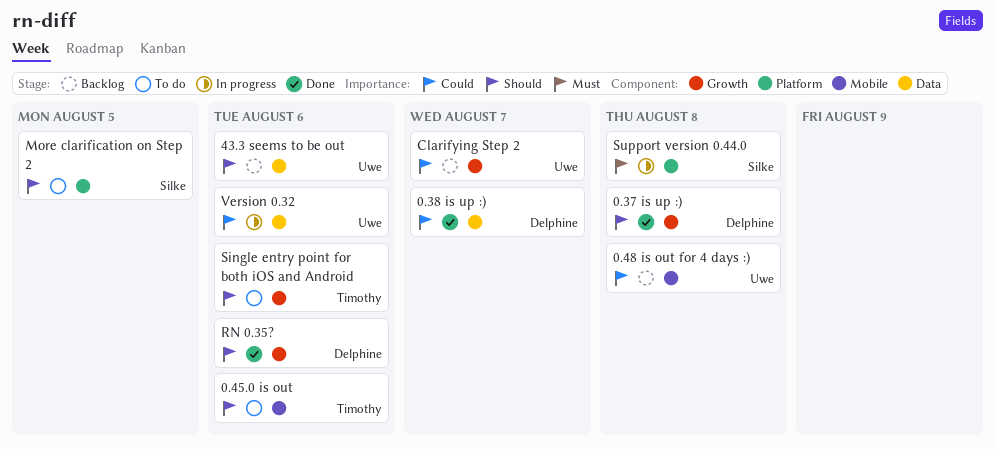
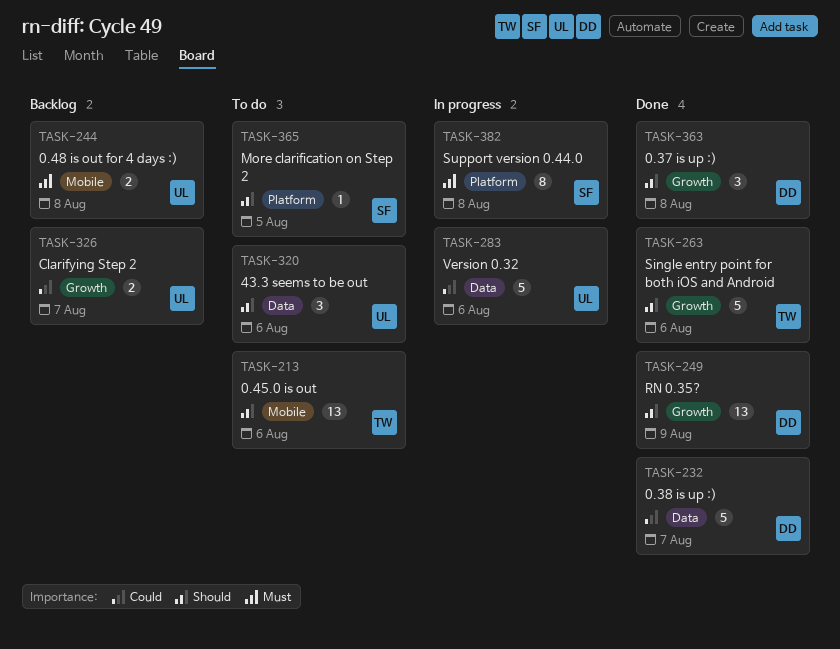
0.48 is out for 4 days :), priority: Could -> Must
43.3 seems to be out, status: Backlog -> To do
RN 0.35?, due: Aug 6 -> Aug 9
Single entry point for both iOS and Android, status: To do -> Done

